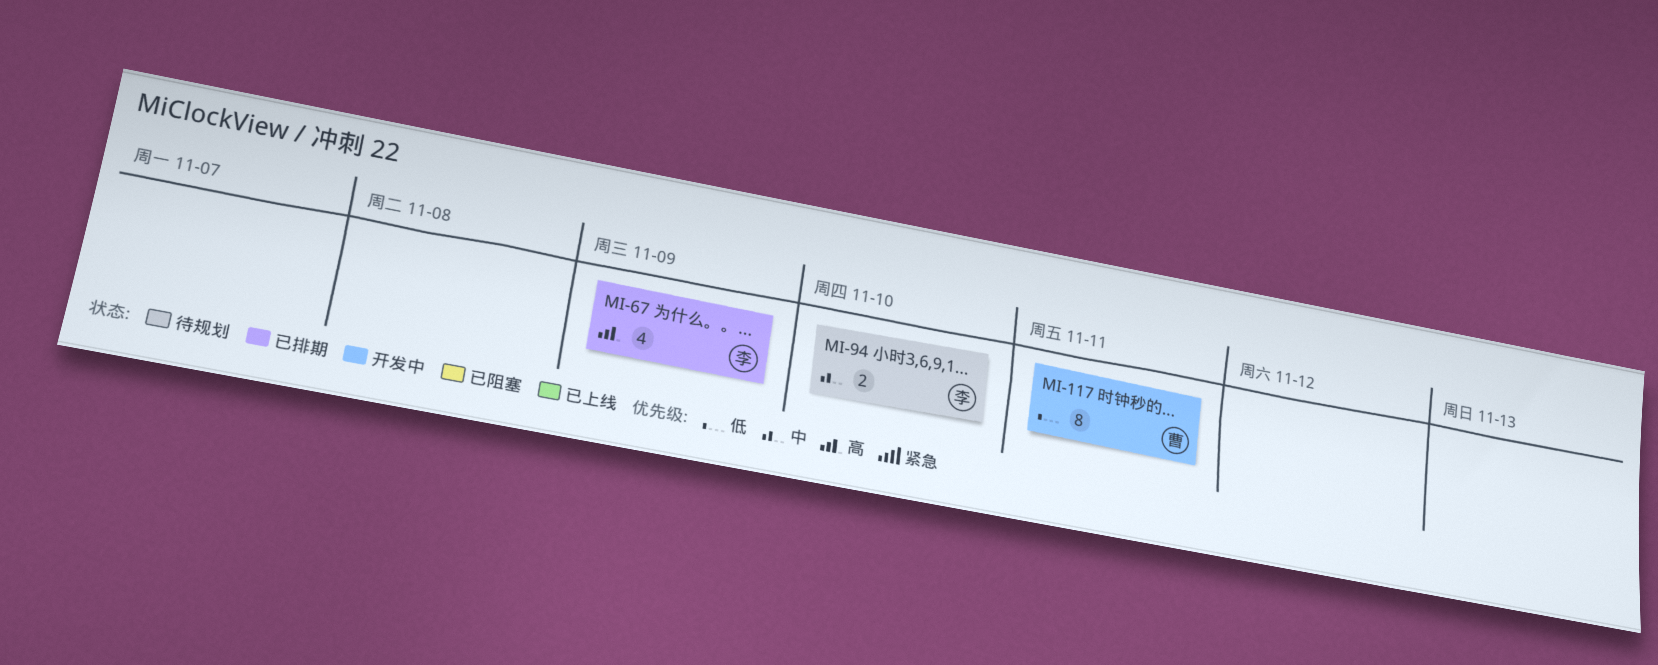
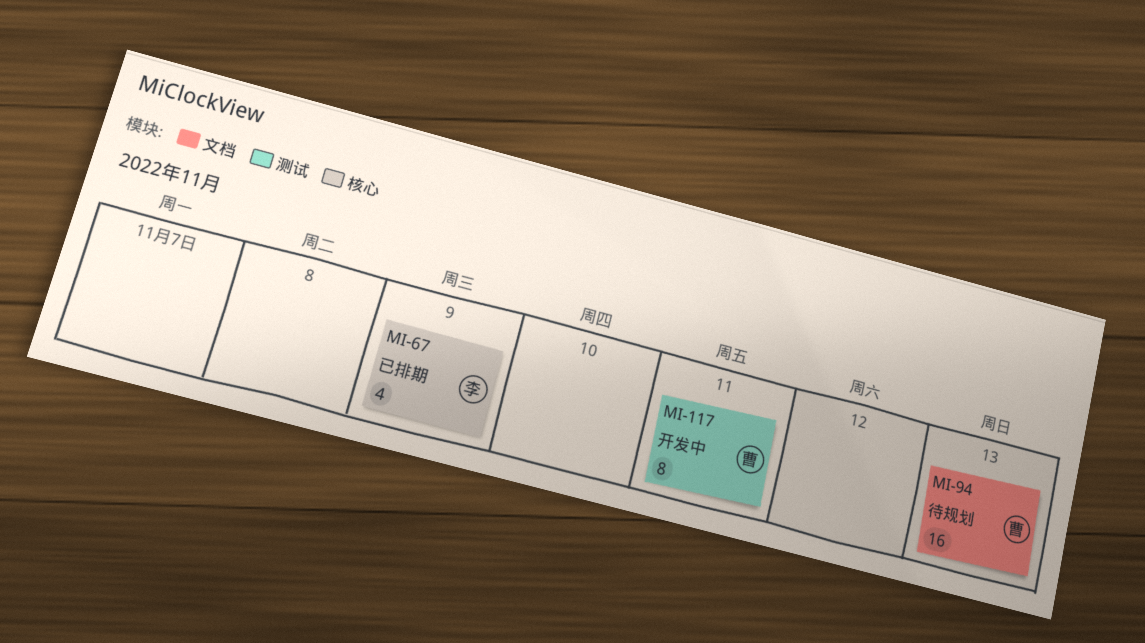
MI-94, owner: 李 -> 曹
MI-94, estimate: 2 -> 16
MI-94, due: Nov 10 -> Nov 13

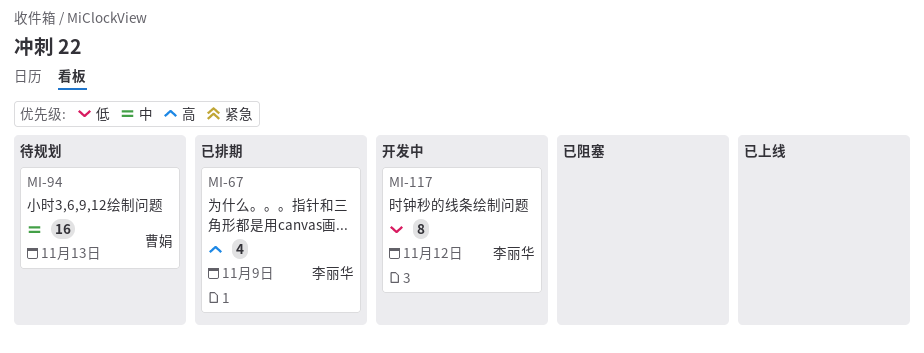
MI-117, owner: 曹娟 -> 李丽华
MI-117, due: Nov 11 -> Nov 12

